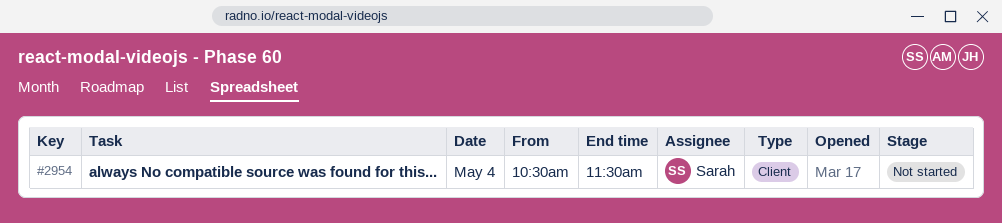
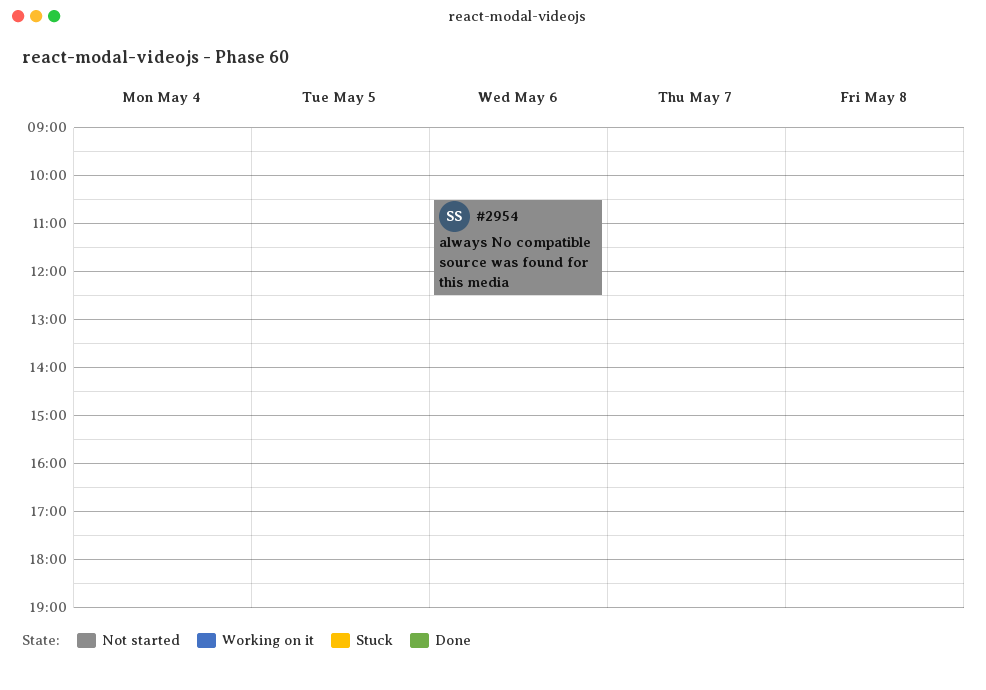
#2954, day: May 4 -> May 6
#2954, ends: 11:30 -> 12:30

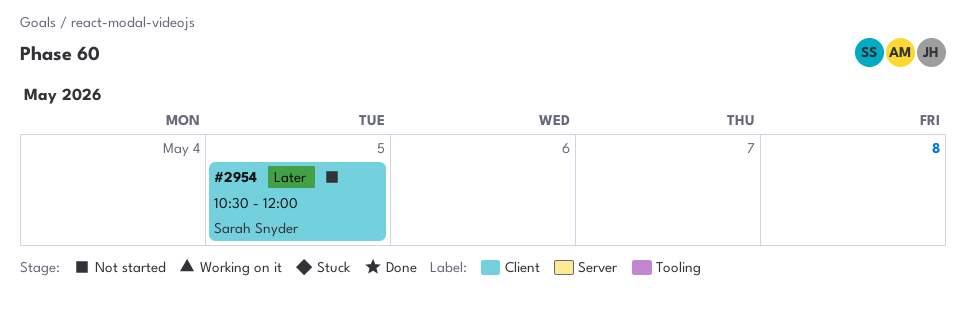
#2954, day: May 6 -> May 5
#2954, ends: 12:30 -> 12:00

